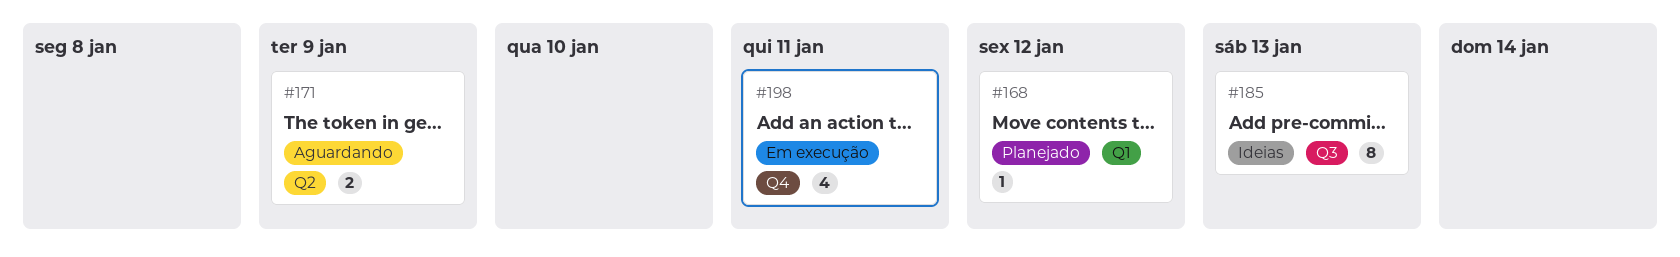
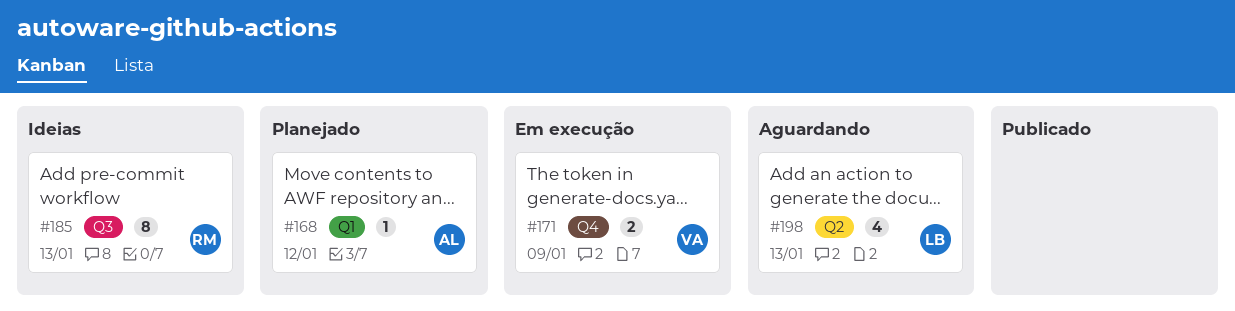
#171, status: Aguardando -> Em execução
#171, label: Q2 -> Q4
#198, status: Em execução -> Aguardando
#198, label: Q4 -> Q2
#198, due: Jan 11 -> Jan 13

